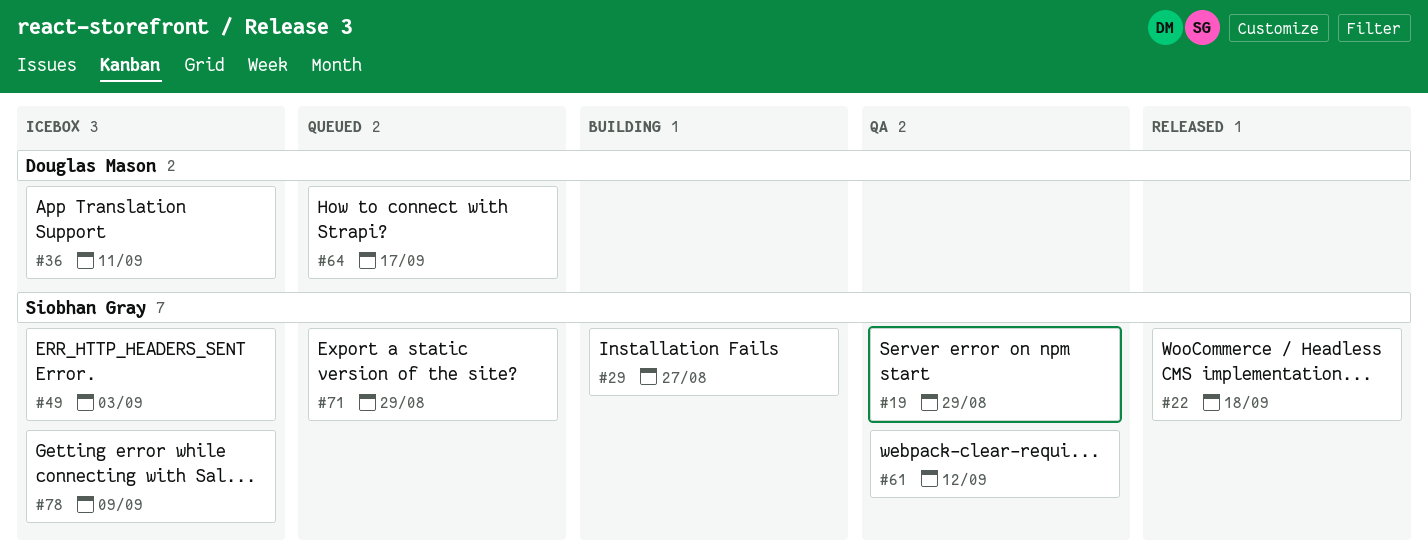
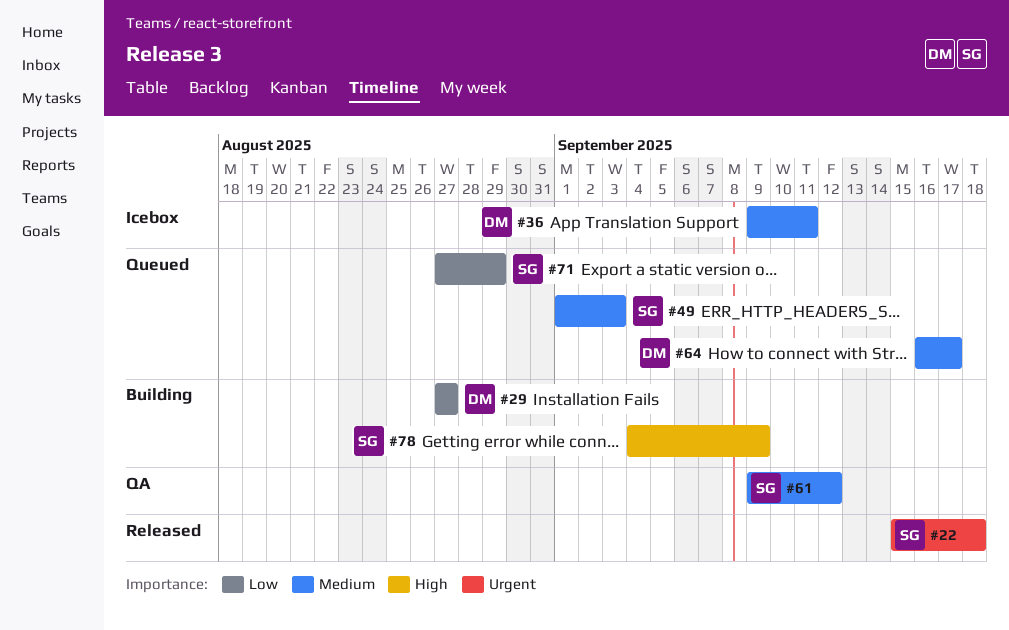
#19: present -> none
#29, owner: Siobhan Gray -> Douglas Mason
#49, status: Icebox -> Queued
#78, status: Icebox -> Building

